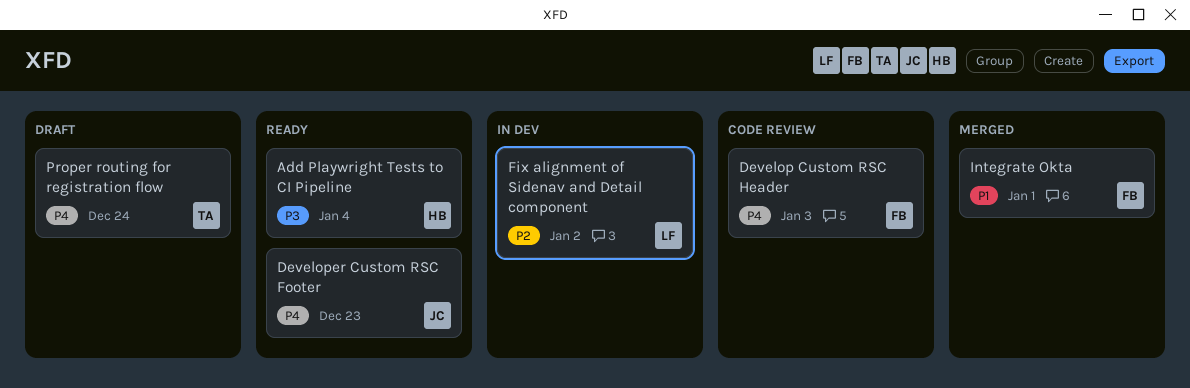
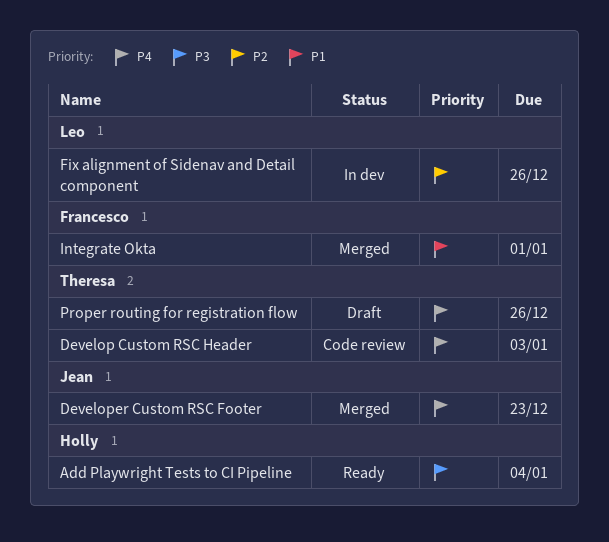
Develop Custom RSC Header, owner: Francesco -> Theresa
Developer Custom RSC Footer, status: Ready -> Merged
Fix alignment of Sidenav and Detail component, due: Jan 2 -> Dec 26
Proper routing for registration flow, due: Dec 24 -> Dec 26

